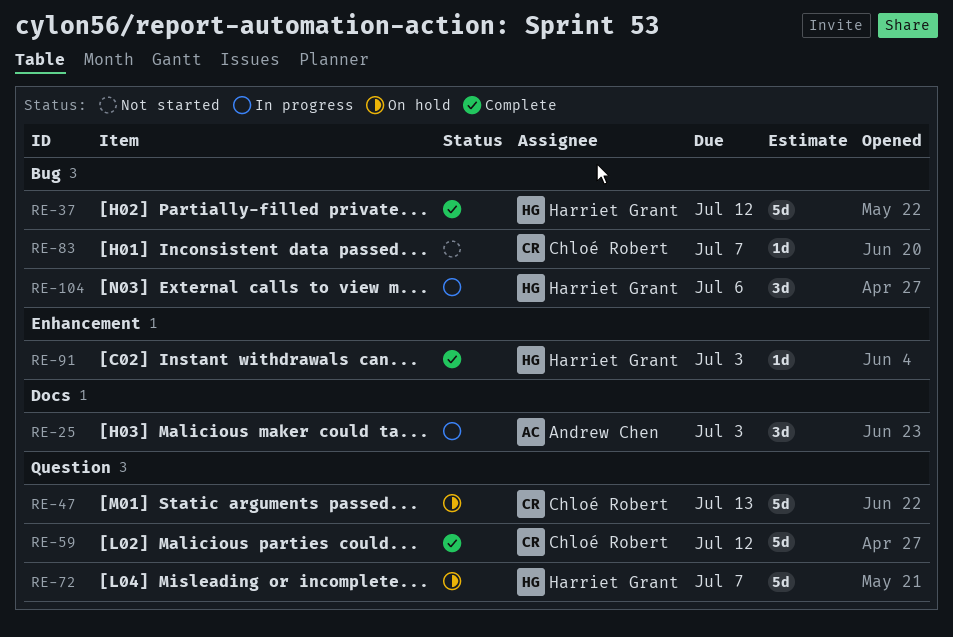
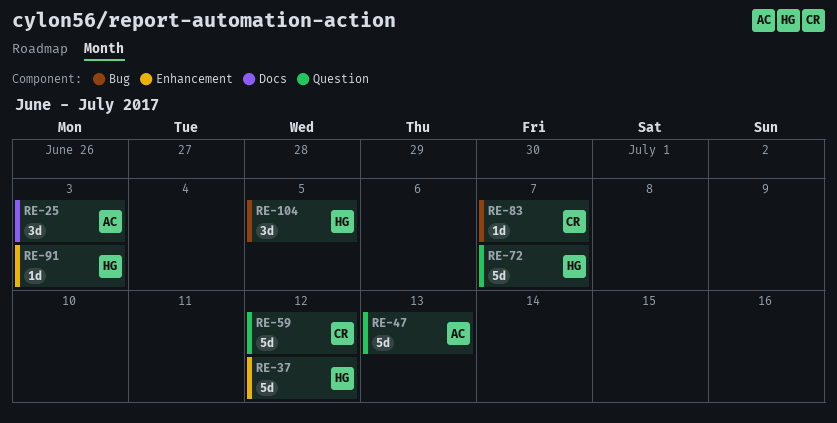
RE-37, label: Bug -> Enhancement
RE-47, owner: Chloé Robert -> Andrew Chen
RE-104, due: Jul 6 -> Jul 5

